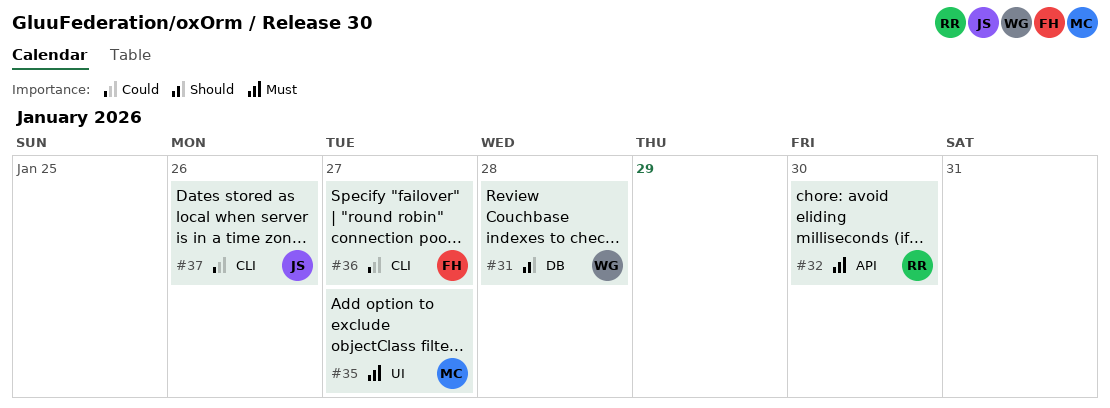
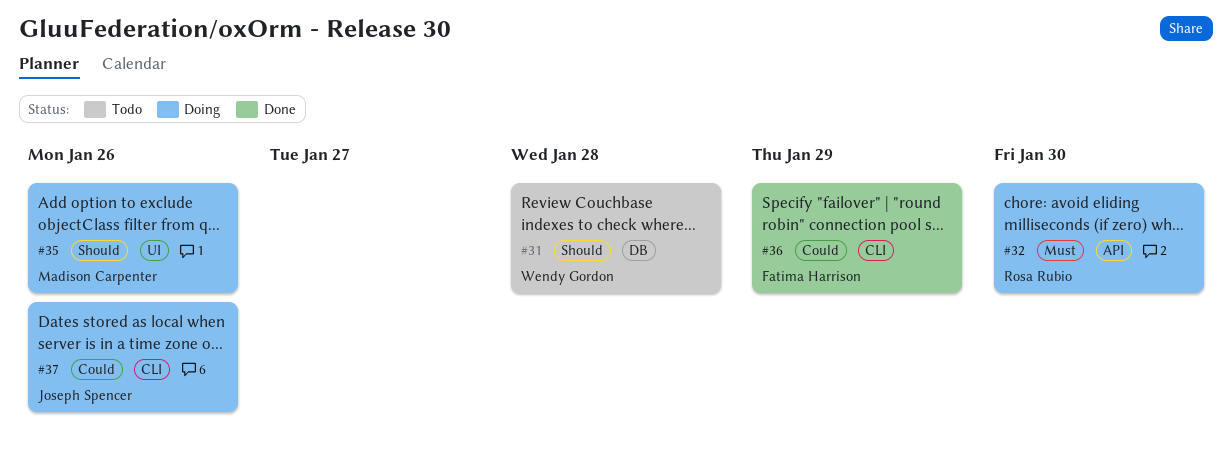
#35, priority: Must -> Should
#35, due: Jan 27 -> Jan 26
#36, due: Jan 27 -> Jan 29

